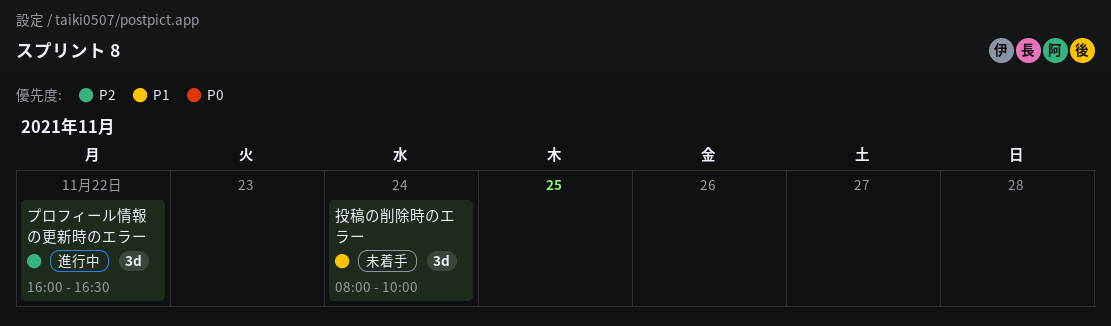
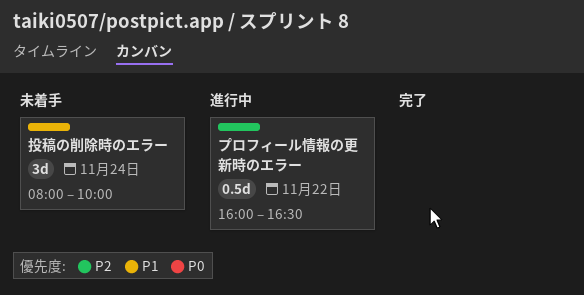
プロフィール情報の更新時のエラー, estimate: 3d -> 0.5d

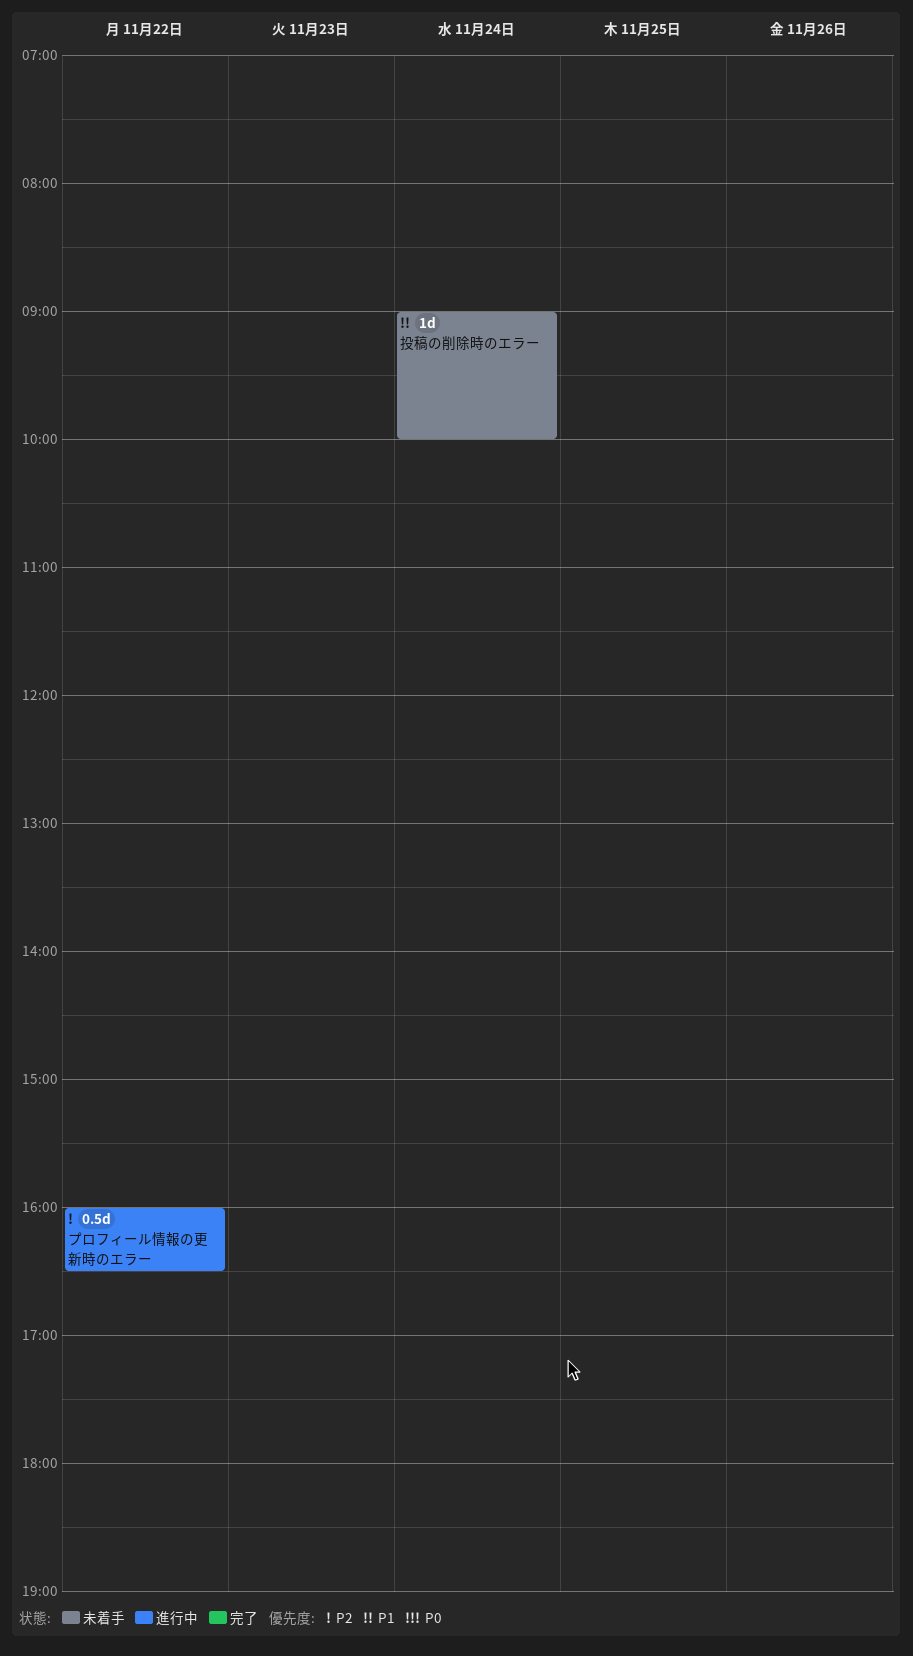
投稿の削除時のエラー, estimate: 3d -> 1d
投稿の削除時のエラー, begins: 08:00 -> 09:00

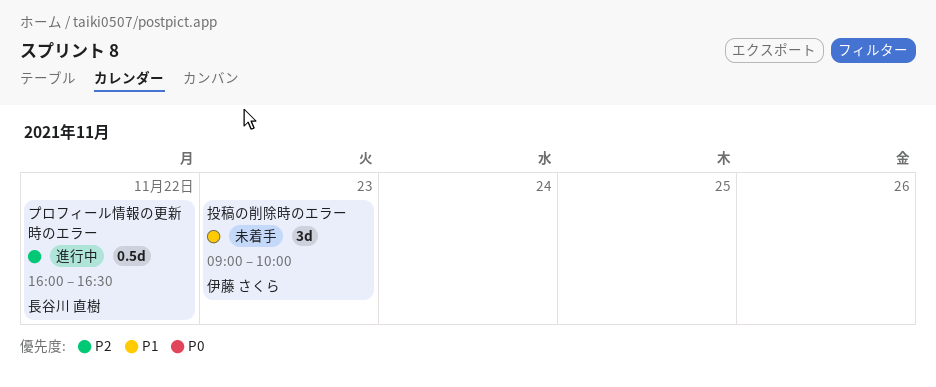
投稿の削除時のエラー, estimate: 1d -> 3d
投稿の削除時のエラー, day: Nov 24 -> Nov 23

